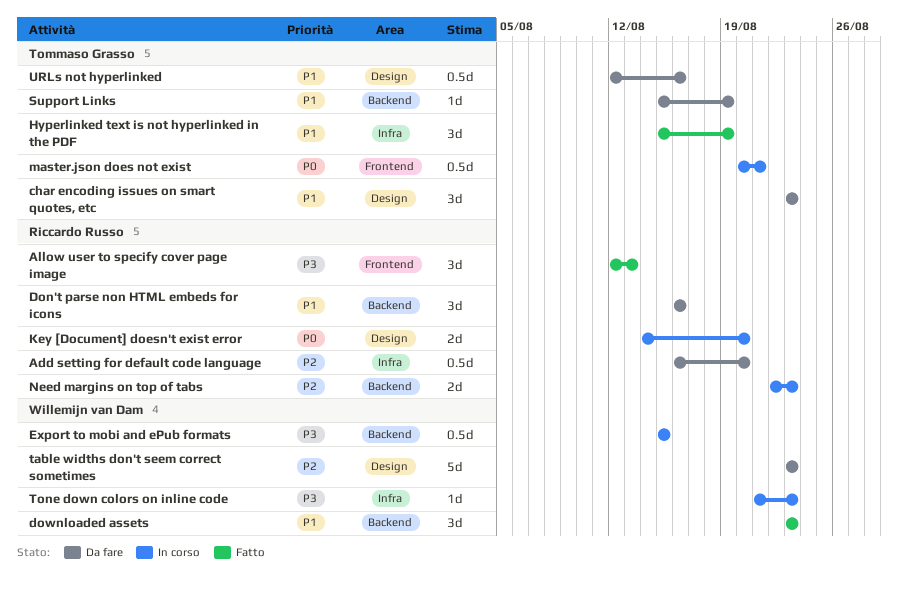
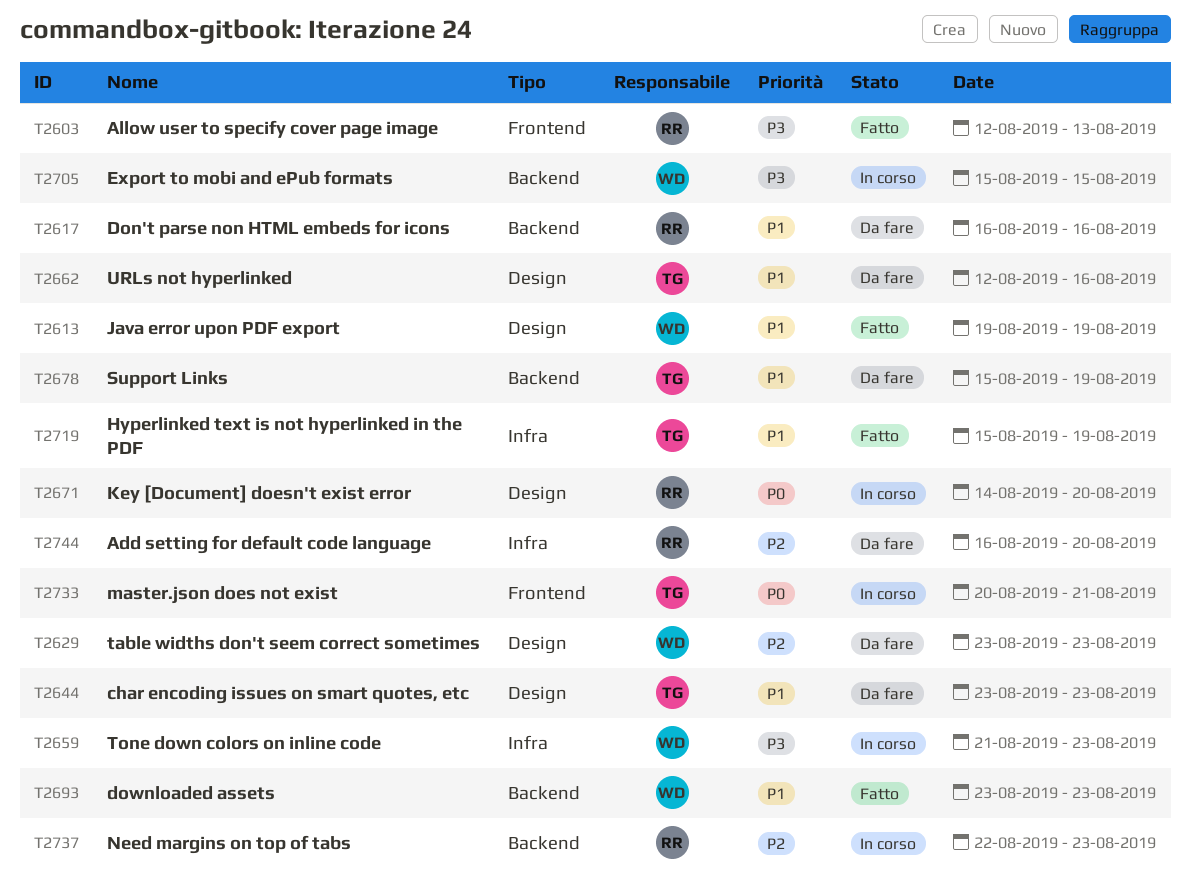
Java error upon PDF export: none -> present

